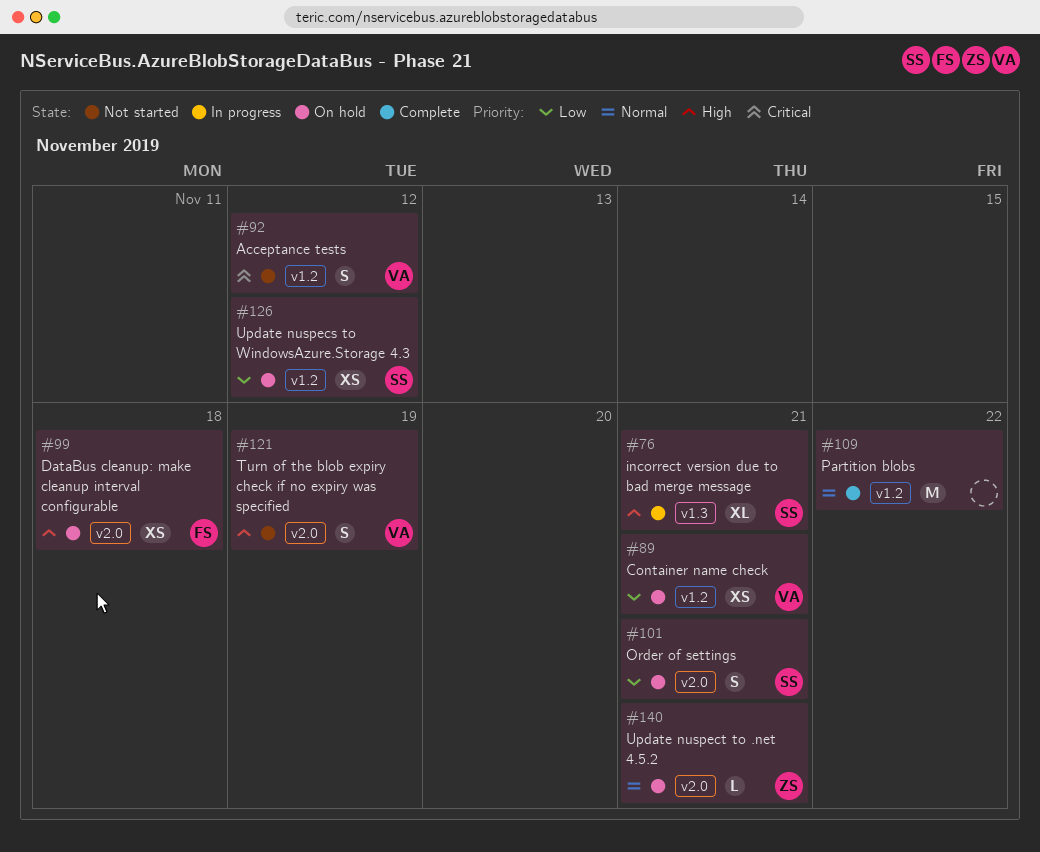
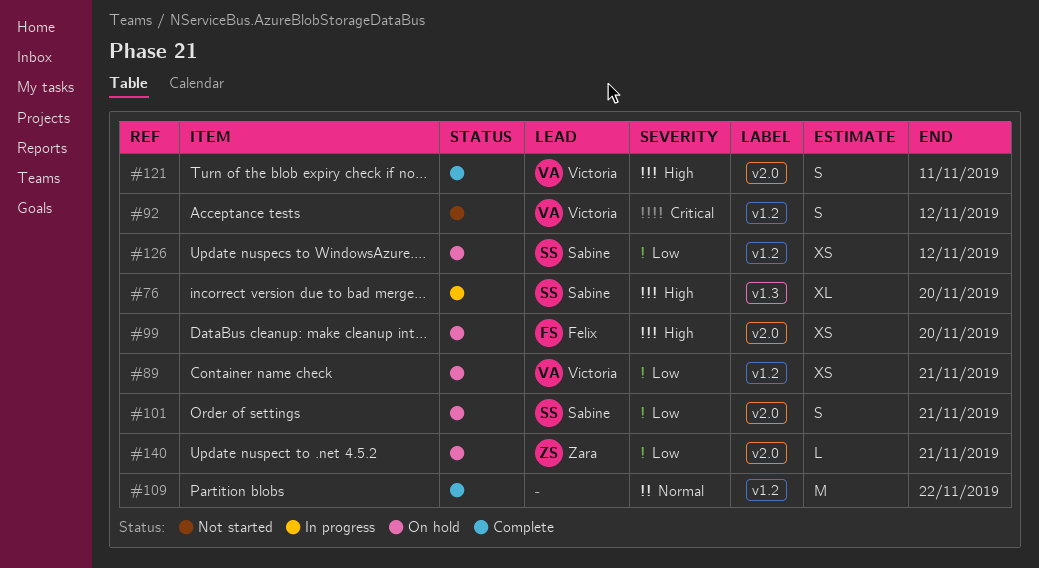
#76, due: Nov 21 -> Nov 20
#99, due: Nov 18 -> Nov 20
#121, status: Not started -> Complete
#121, due: Nov 19 -> Nov 11
#140, priority: Normal -> Low

